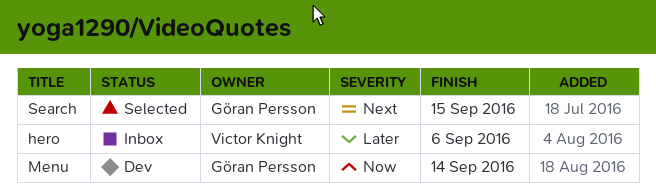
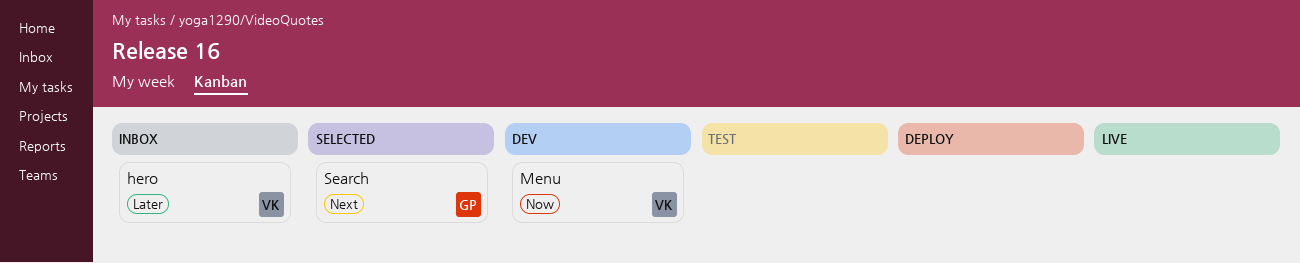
Menu, owner: Göran Persson -> Victor Knight

